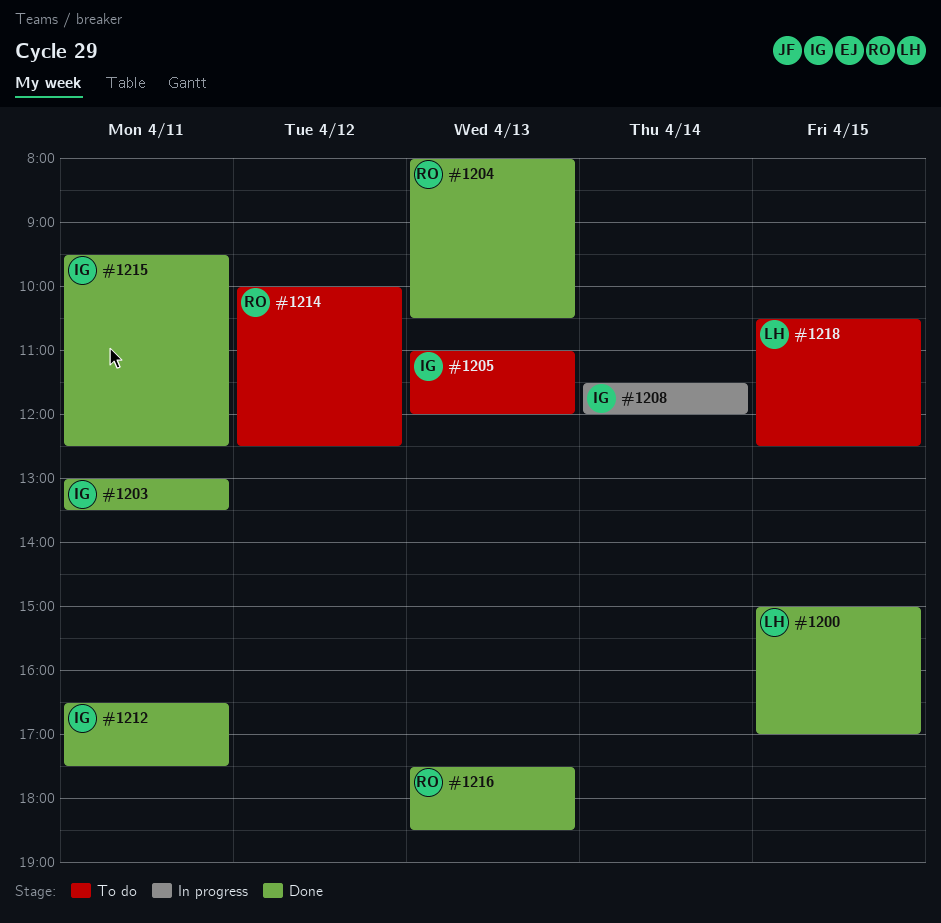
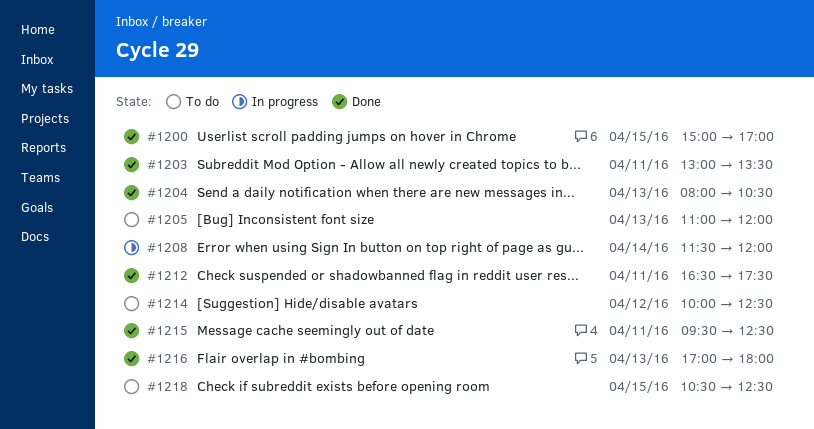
#1216, begins: 17:30 -> 17:00
#1216, ends: 18:30 -> 18:00

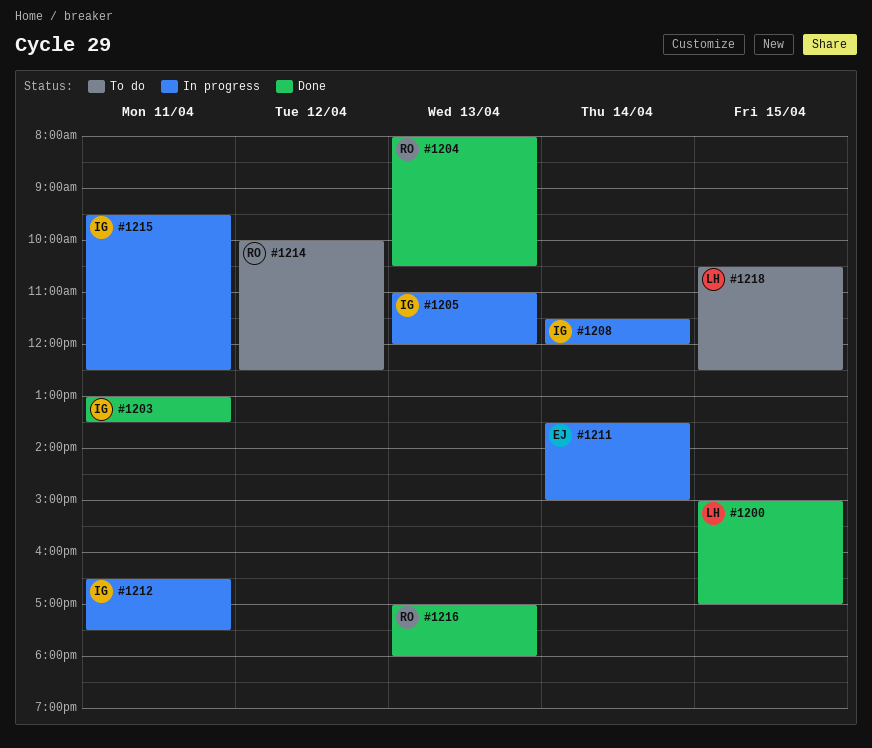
#1205, status: To do -> In progress
#1211: none -> present
#1212, status: Done -> In progress
#1215, status: Done -> In progress

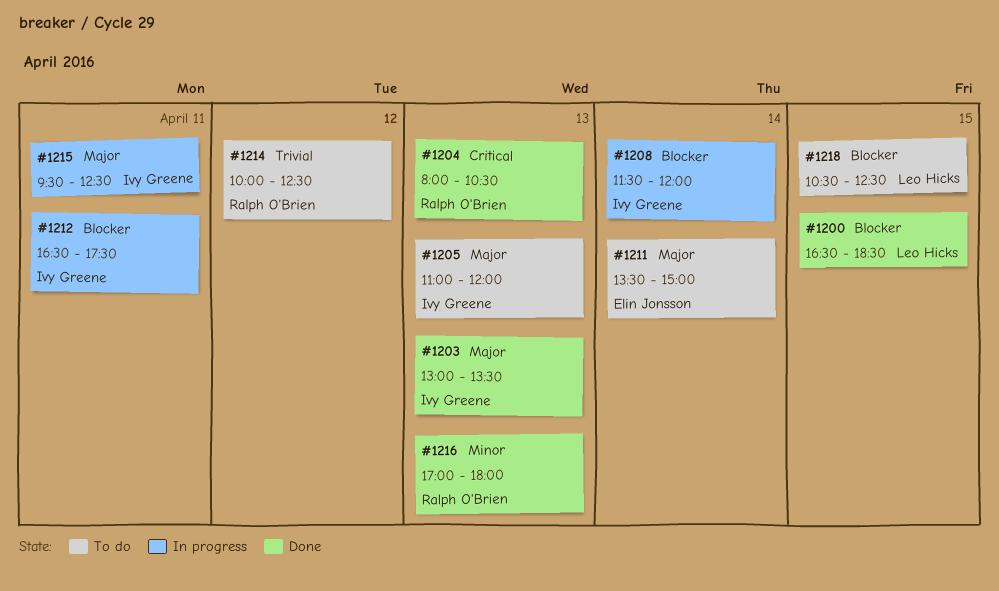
#1200, begins: 15:00 -> 16:30
#1200, ends: 17:00 -> 18:30
#1203, day: Apr 11 -> Apr 13
#1205, status: In progress -> To do
#1211, status: In progress -> To do

